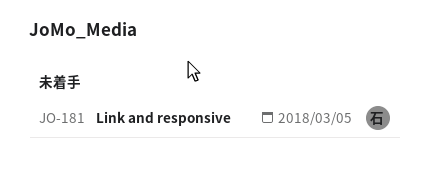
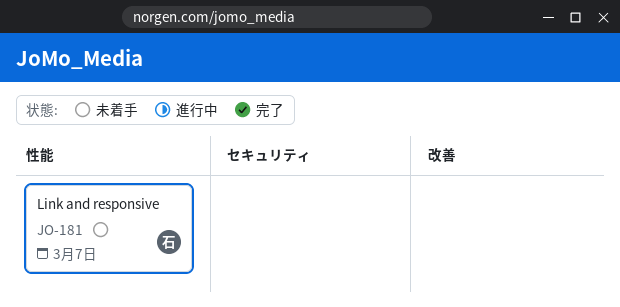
JO-181, due: Mar 5 -> Mar 7

